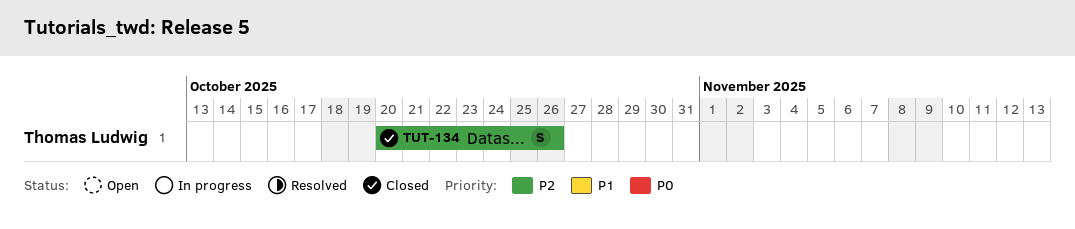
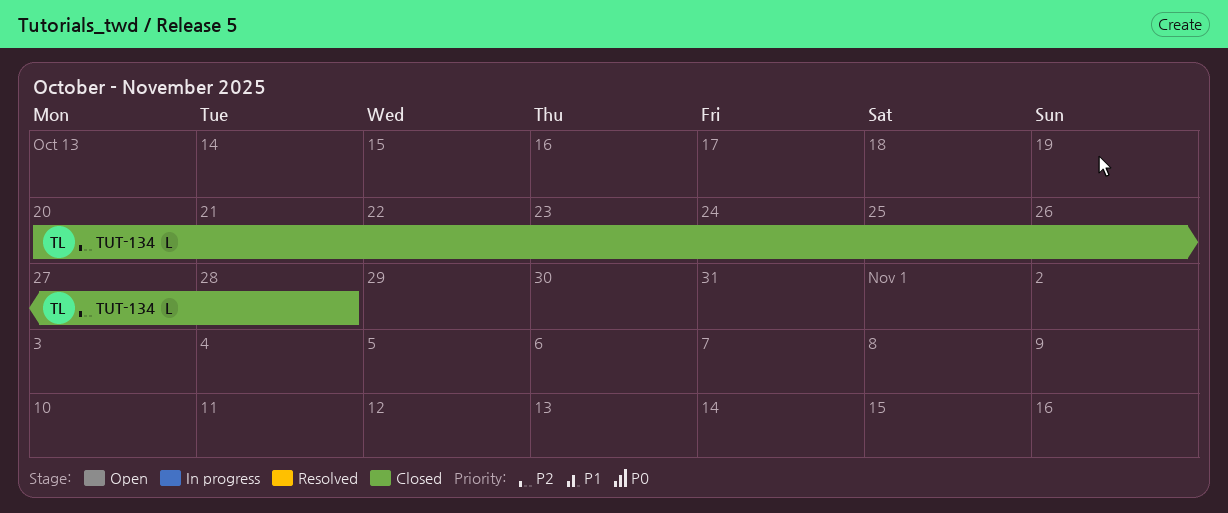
TUT-134, estimate: S -> L
TUT-134, due: Oct 26 -> Oct 28

